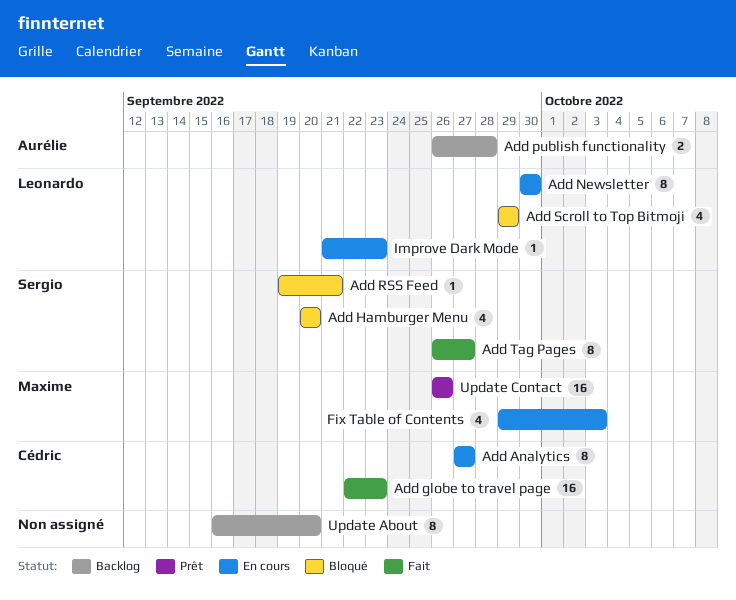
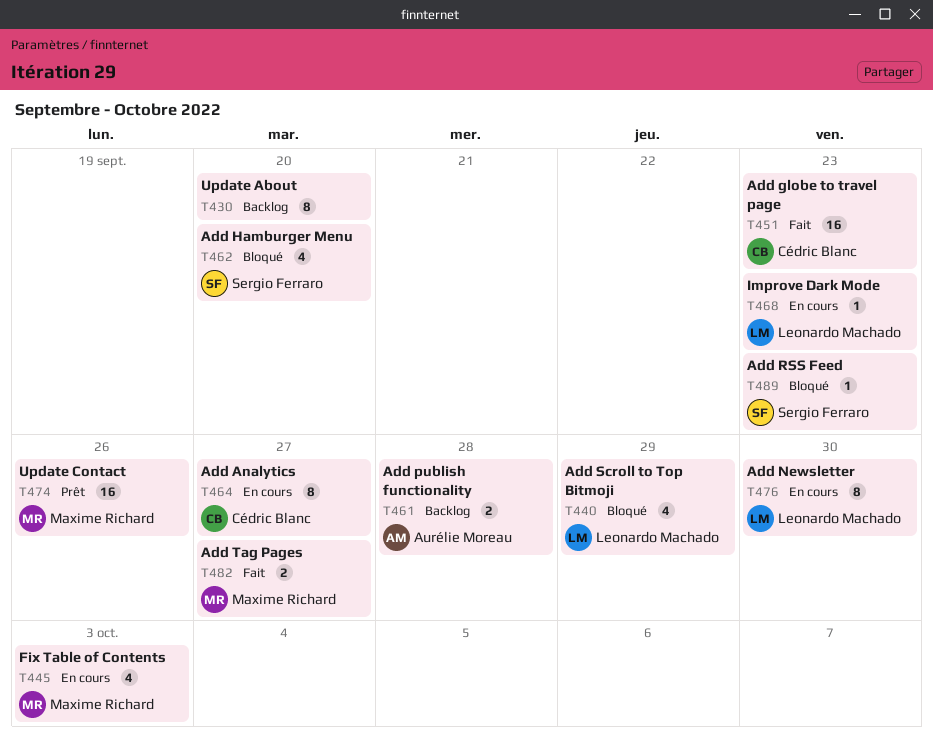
Add RSS Feed, due: Sep 21 -> Sep 23
Add Tag Pages, owner: Sergio Ferraro -> Maxime Richard
Add Tag Pages, estimate: 8 -> 2

